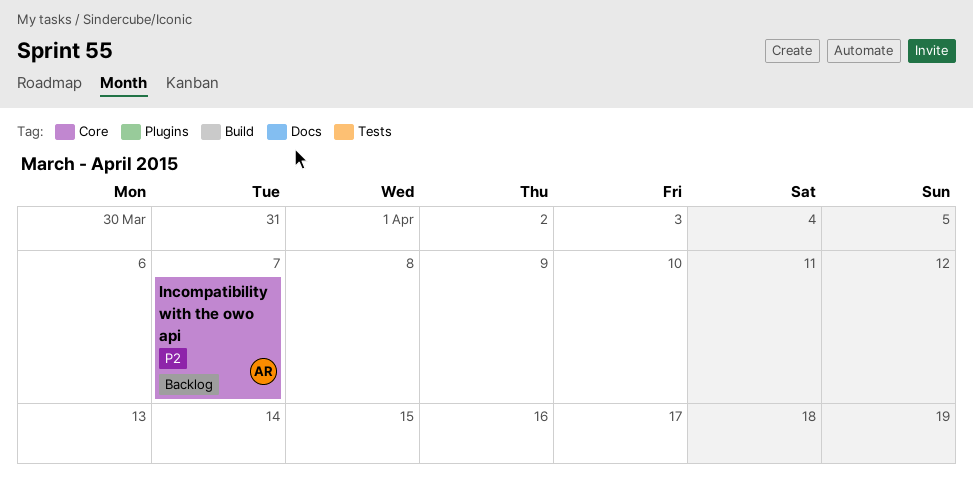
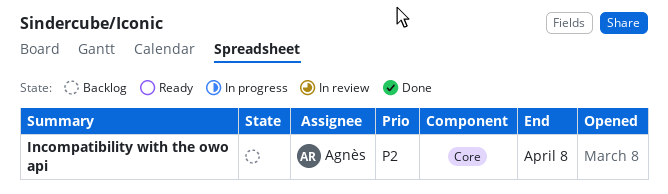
Incompatibility with the owo api, due: Apr 7 -> Apr 8

